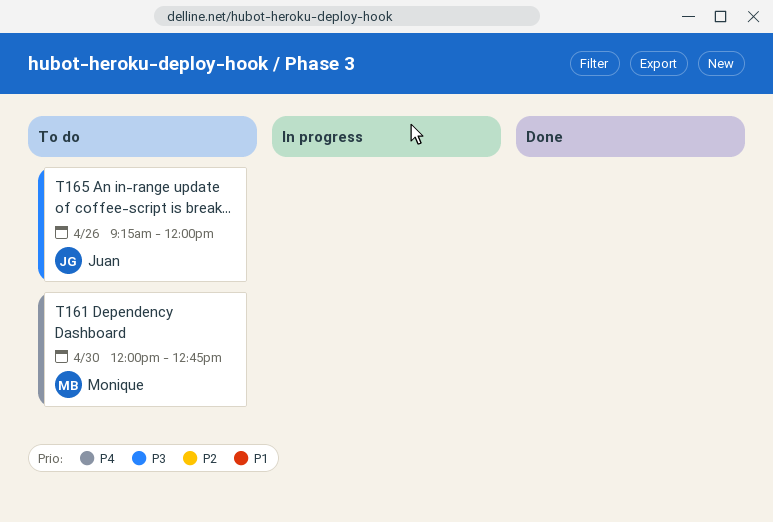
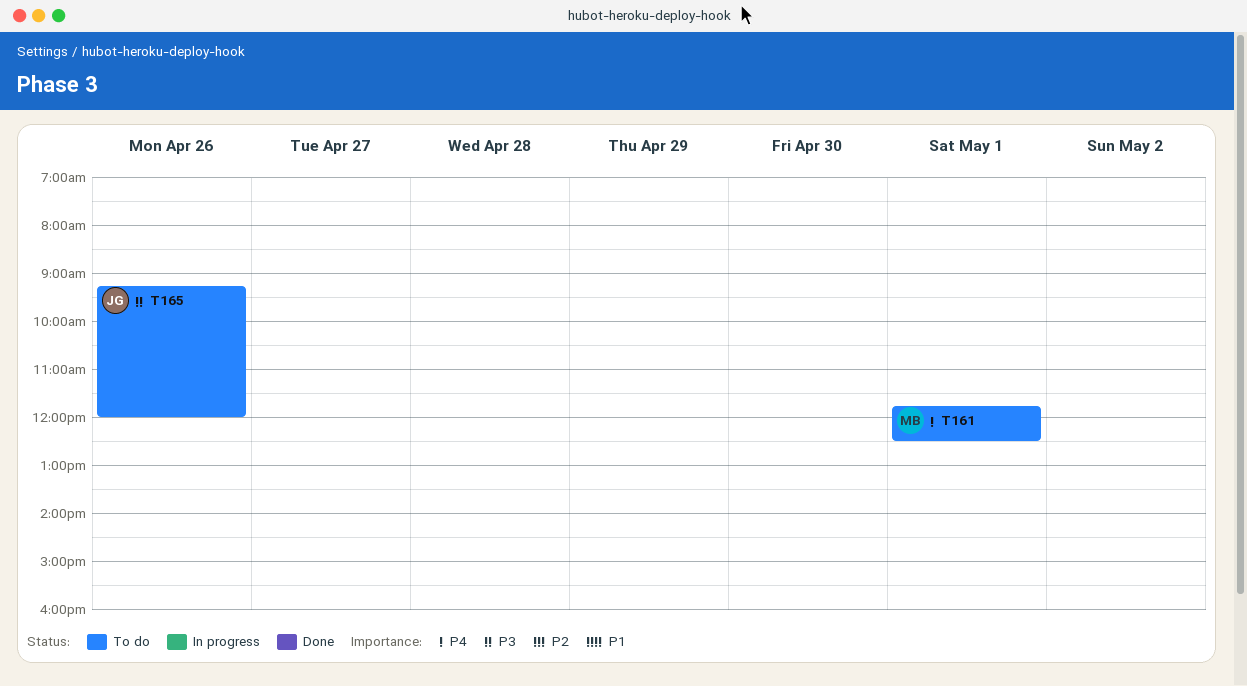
T161, day: Apr 30 -> May 1
T161, begins: 12:00 -> 11:45
T161, ends: 12:45 -> 12:30

